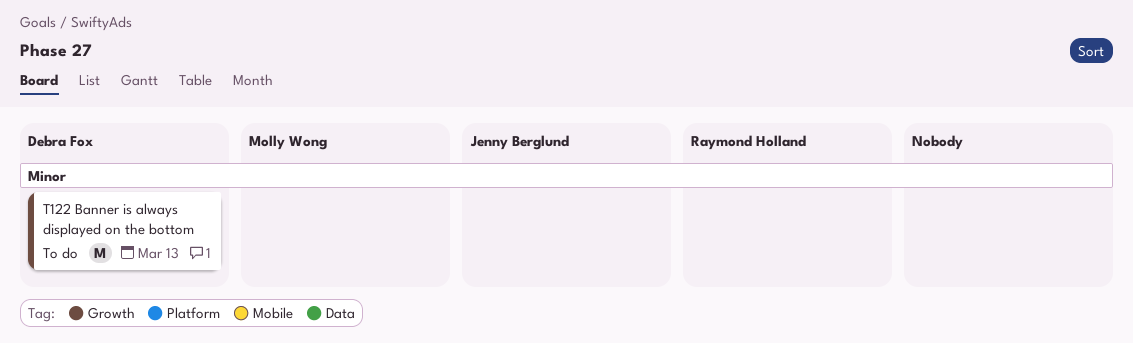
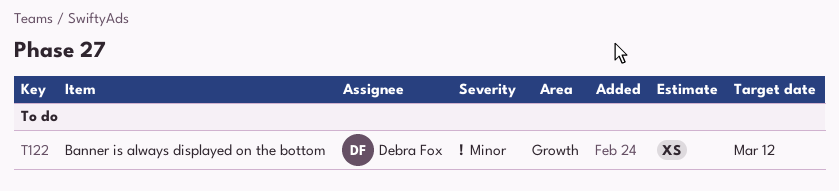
T122, estimate: M -> XS
T122, due: Mar 13 -> Mar 12

